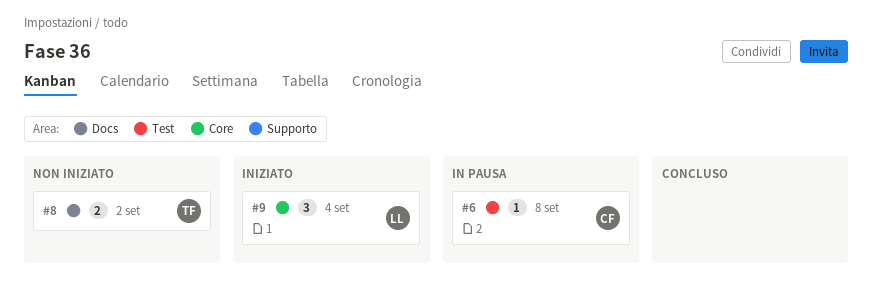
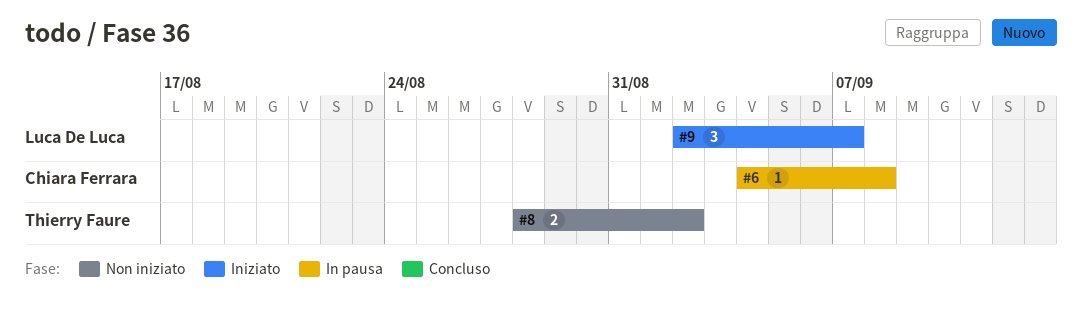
#9, due: Sep 4 -> Sep 7

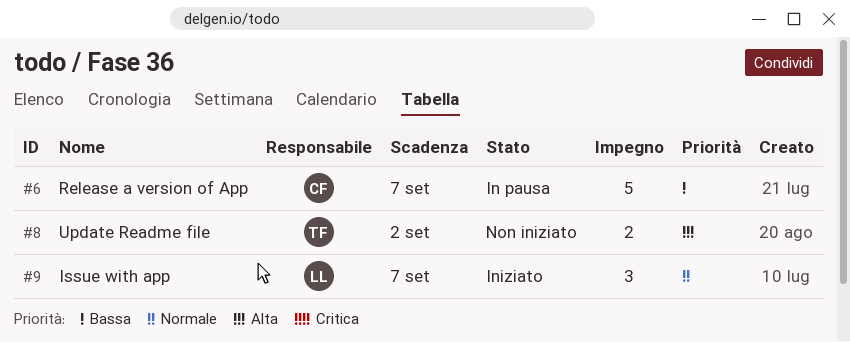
#6, estimate: 1 -> 5
#6, due: Sep 8 -> Sep 7

